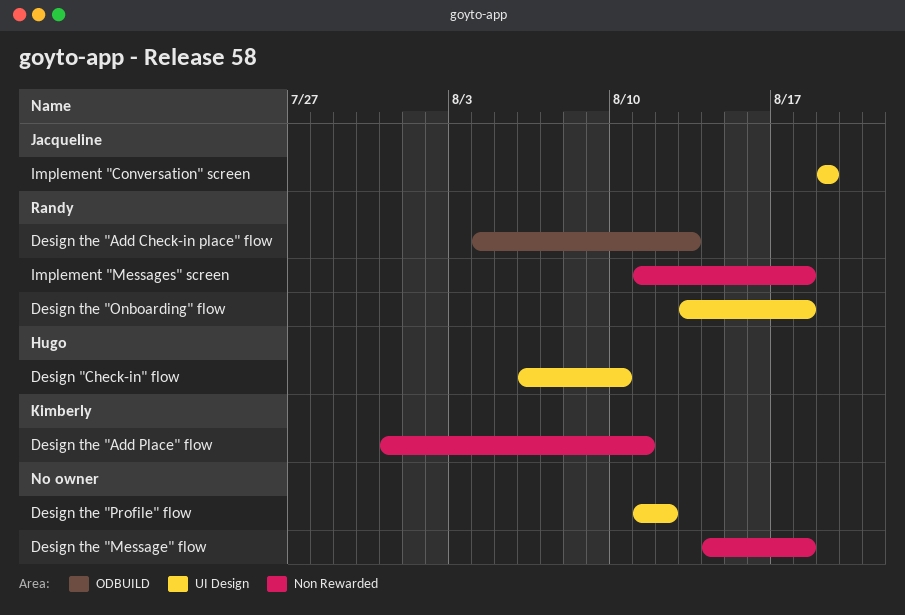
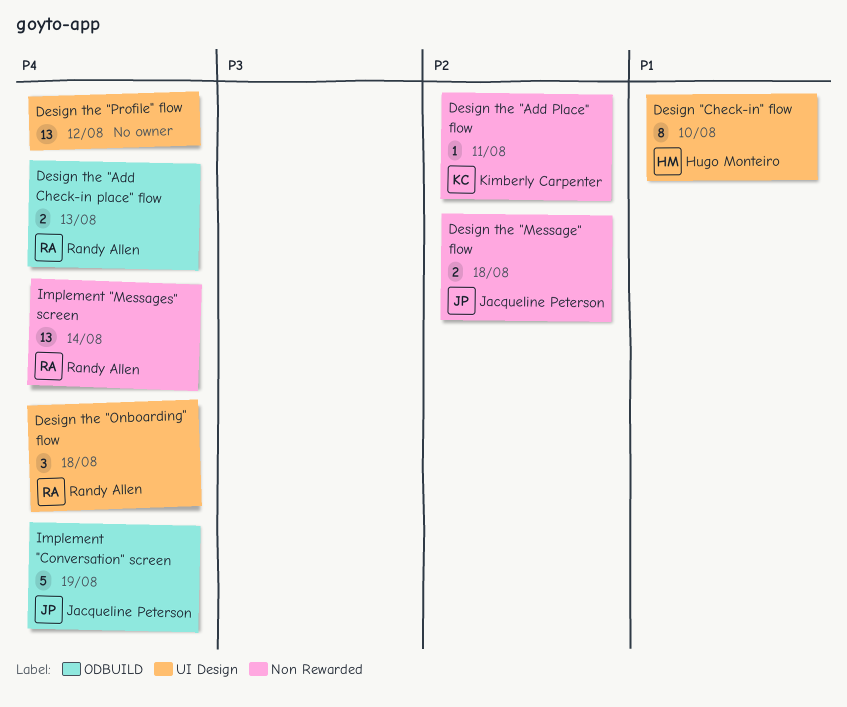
Design the "Message" flow, owner: none -> Jacqueline Peterson
Implement "Conversation" screen, label: UI Design -> ODBUILD
Implement "Messages" screen, due: Aug 18 -> Aug 14

